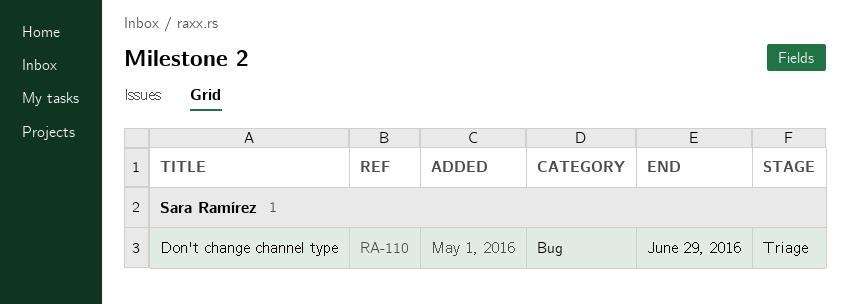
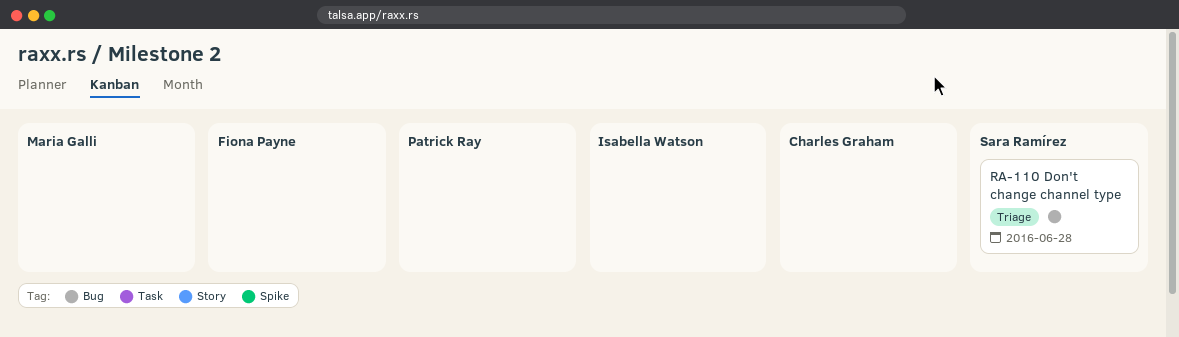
RA-110, due: Jun 29 -> Jun 28

